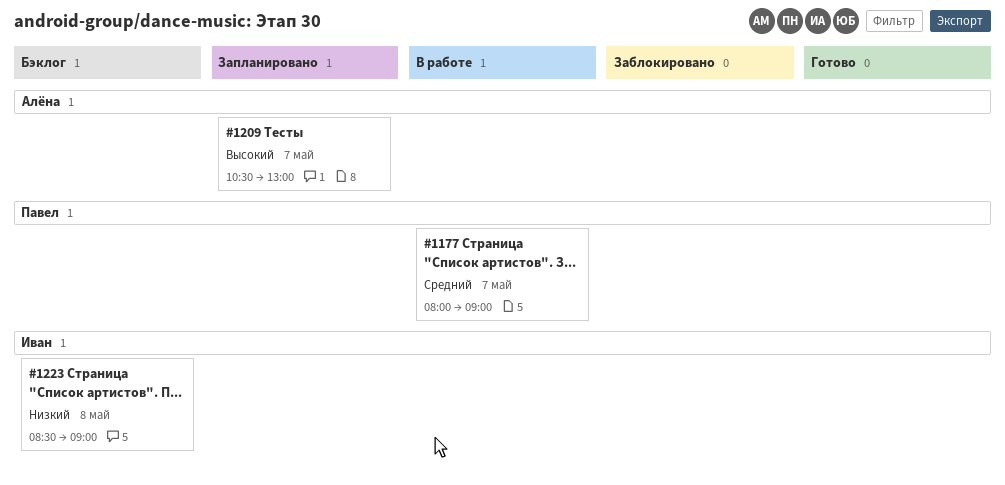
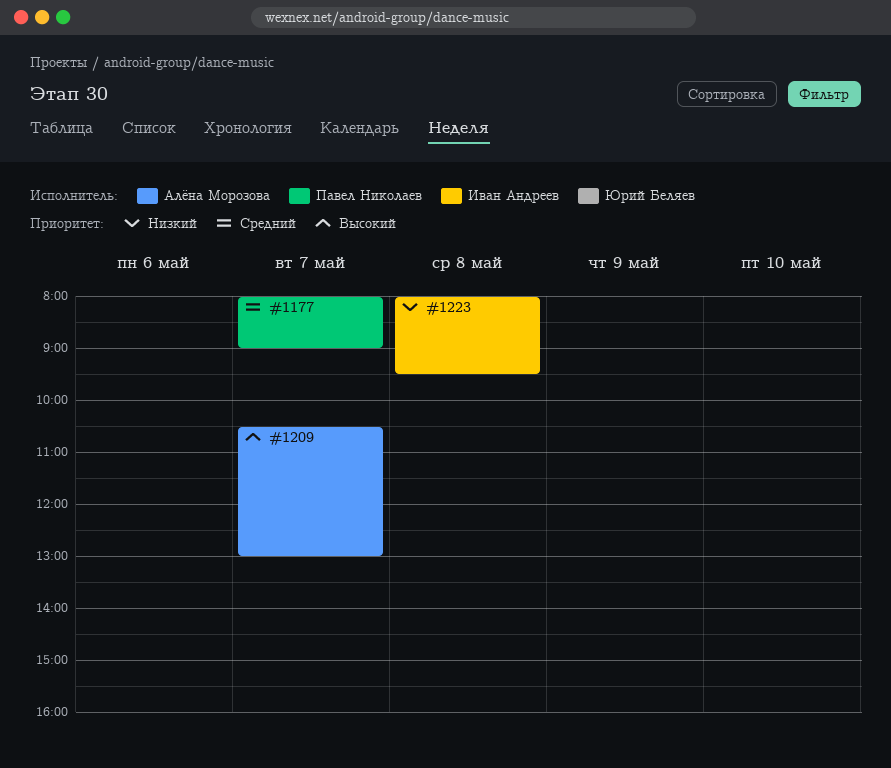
#1223, begins: 08:30 -> 08:00
#1223, ends: 09:00 -> 09:30

